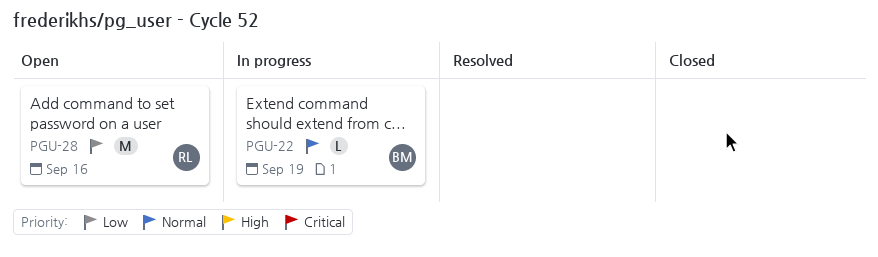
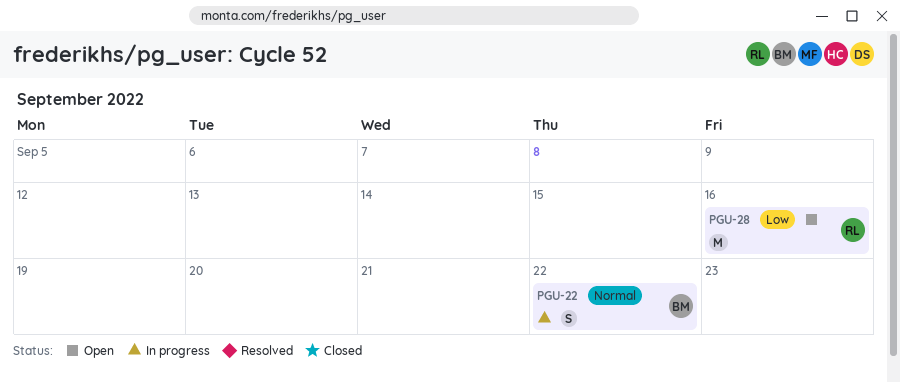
PGU-22, estimate: L -> S
PGU-22, due: Sep 19 -> Sep 22

